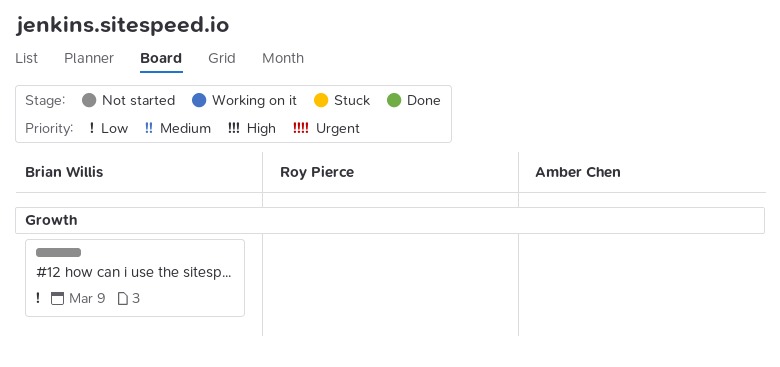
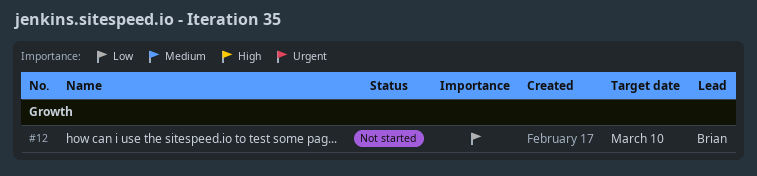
#12, due: Mar 9 -> Mar 10

